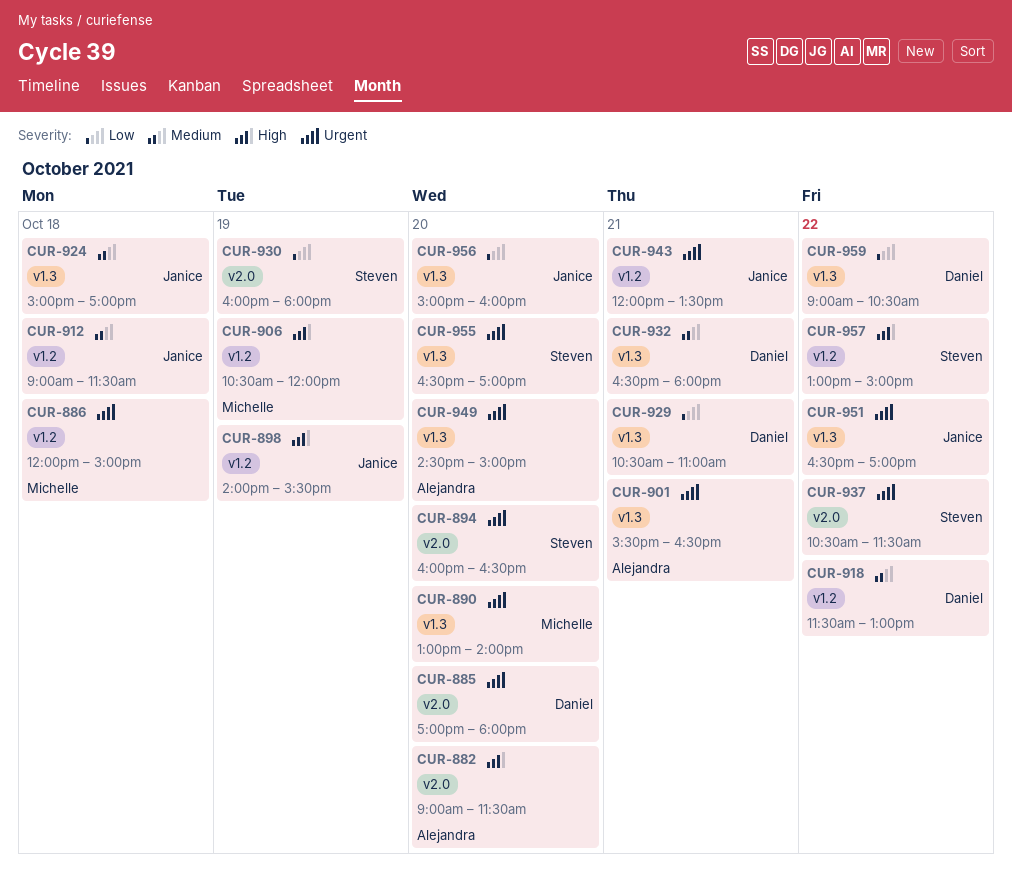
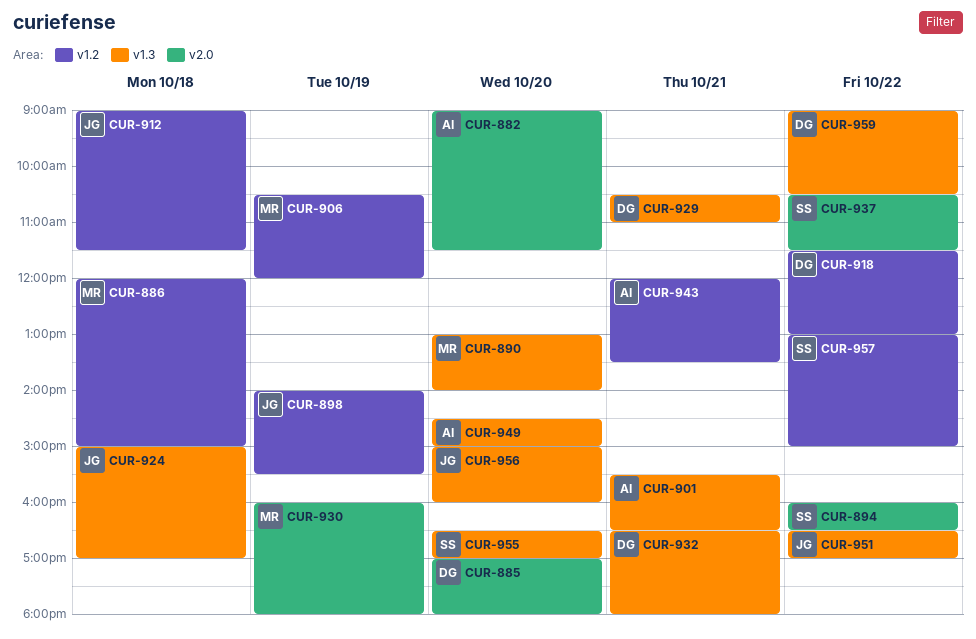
CUR-894, day: Oct 20 -> Oct 22
CUR-930, owner: Steven -> Michelle
CUR-943, owner: Janice -> Alejandra

